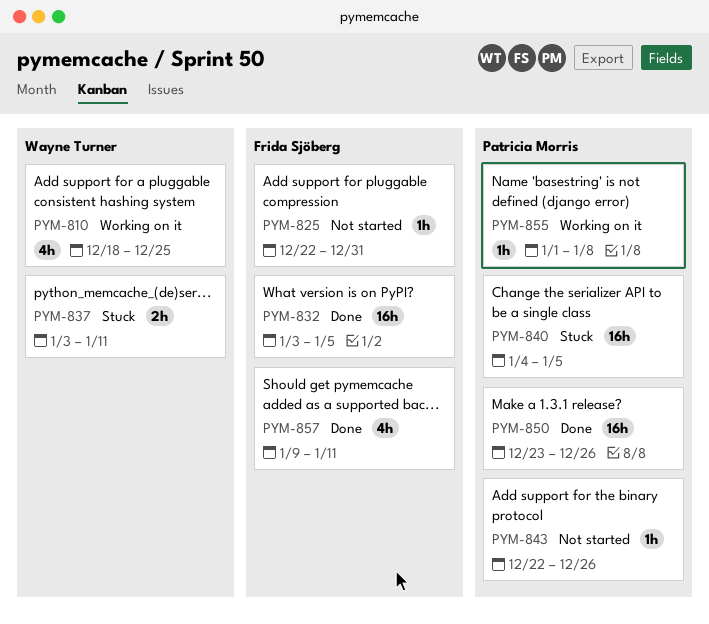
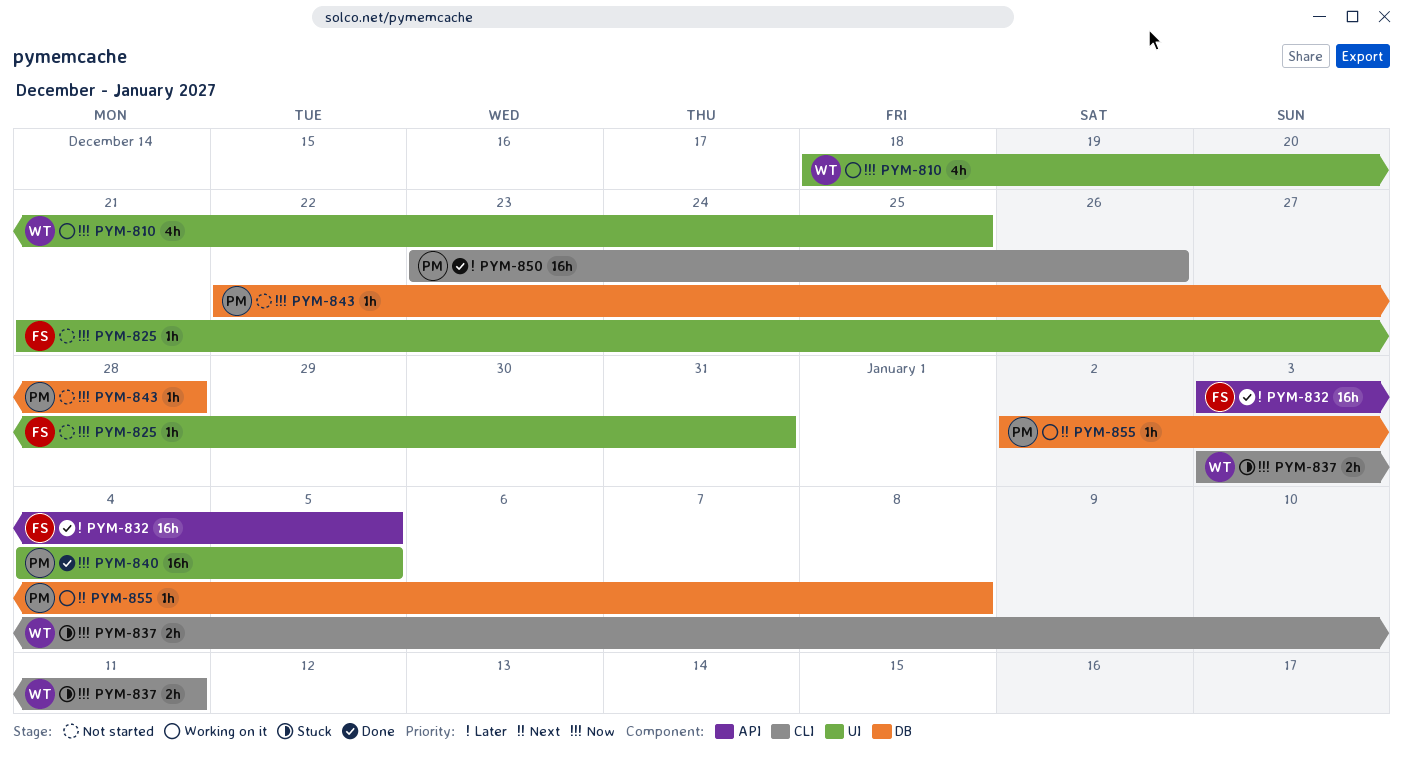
PYM-825, start: Dec 22 -> Dec 21
PYM-840, status: Stuck -> Done
PYM-843, due: Dec 26 -> Dec 28
PYM-855, start: Jan 1 -> Jan 2
PYM-857: present -> none

